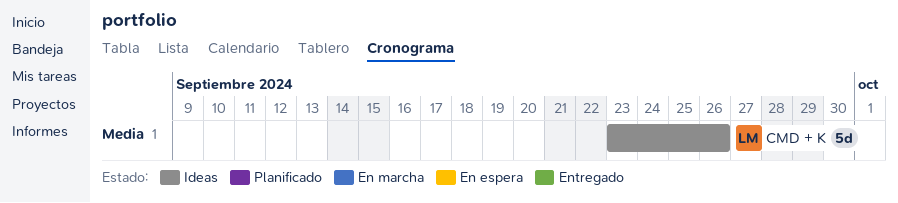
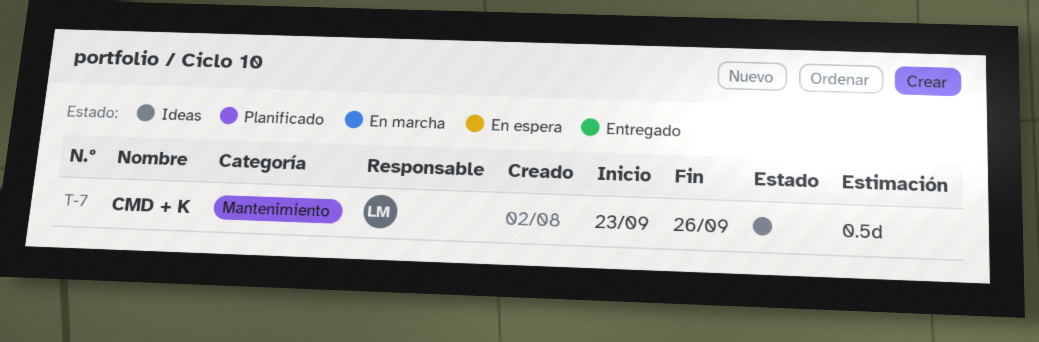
CMD + K, estimate: 5d -> 0.5d

